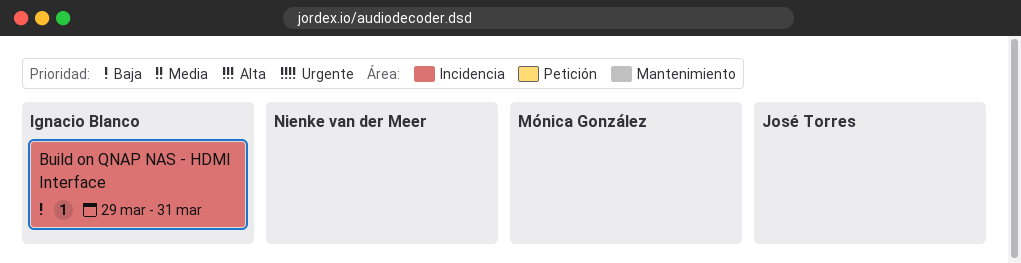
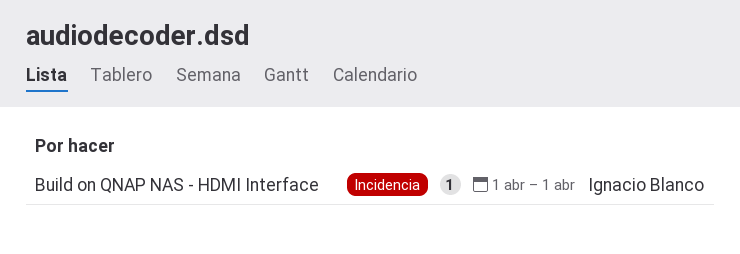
Build on QNAP NAS - HDMI Interface, start: Mar 29 -> Apr 1
Build on QNAP NAS - HDMI Interface, due: Mar 31 -> Apr 1

